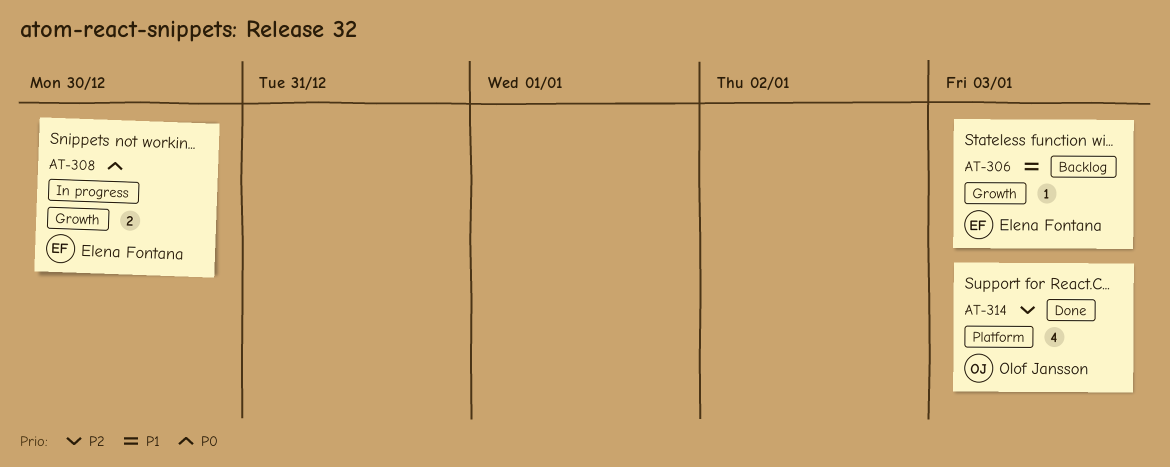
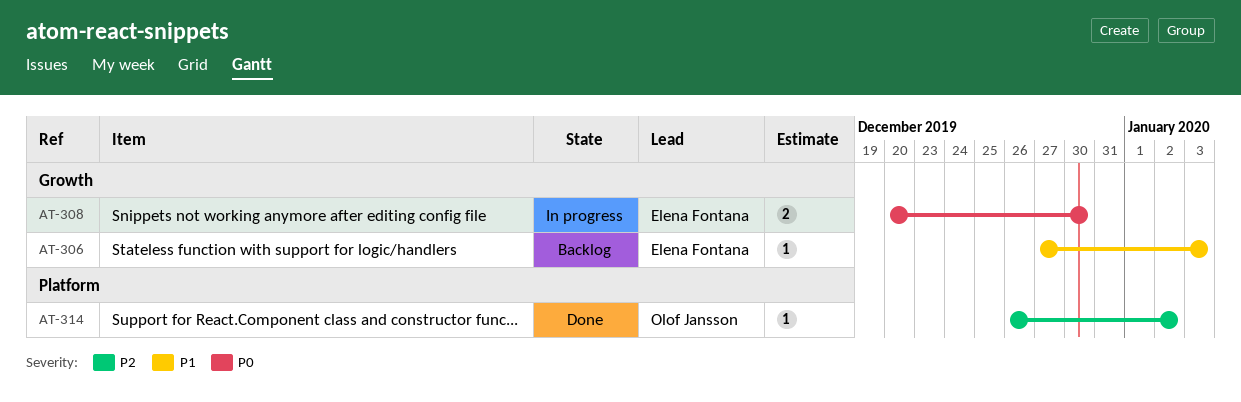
AT-314, estimate: 4 -> 1
AT-314, due: Jan 3 -> Jan 2

